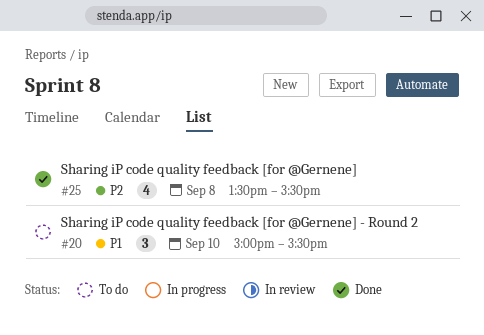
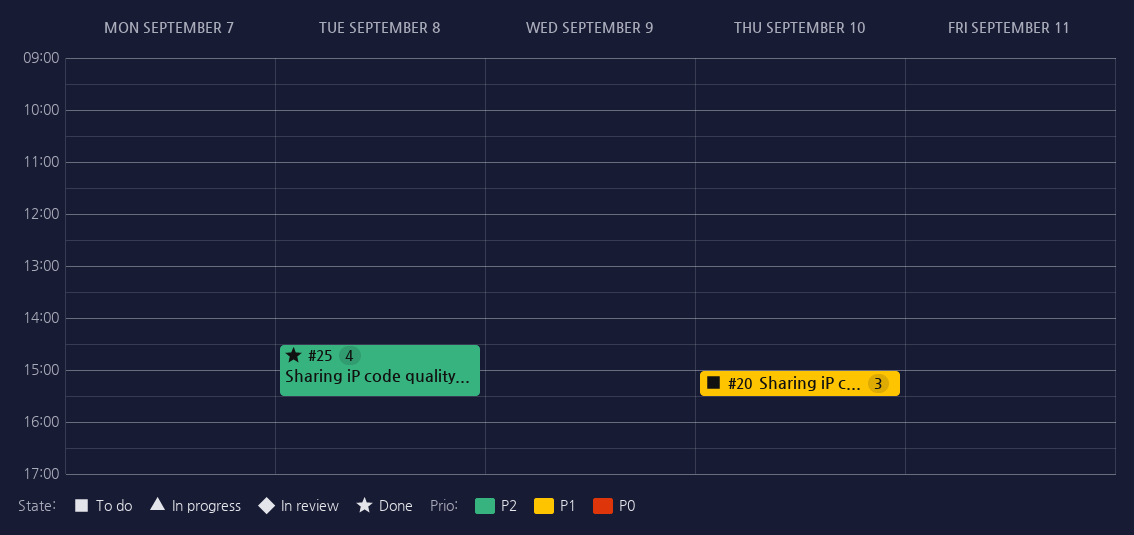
#25, begins: 13:30 -> 14:30

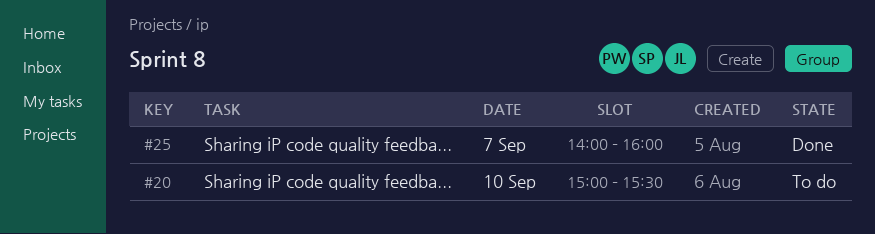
#25, day: Sep 8 -> Sep 7
#25, begins: 14:30 -> 14:00
#25, ends: 15:30 -> 16:00

